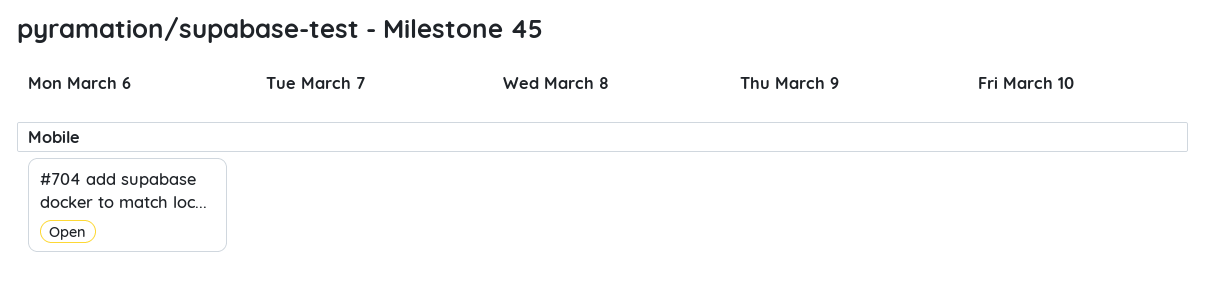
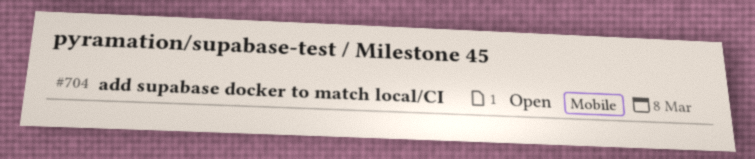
#704, due: Mar 6 -> Mar 8

